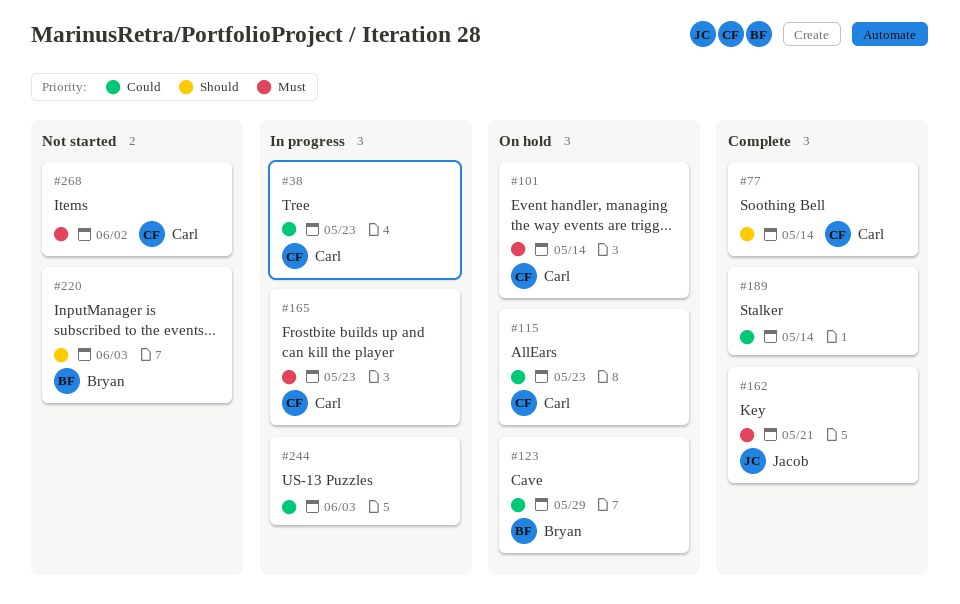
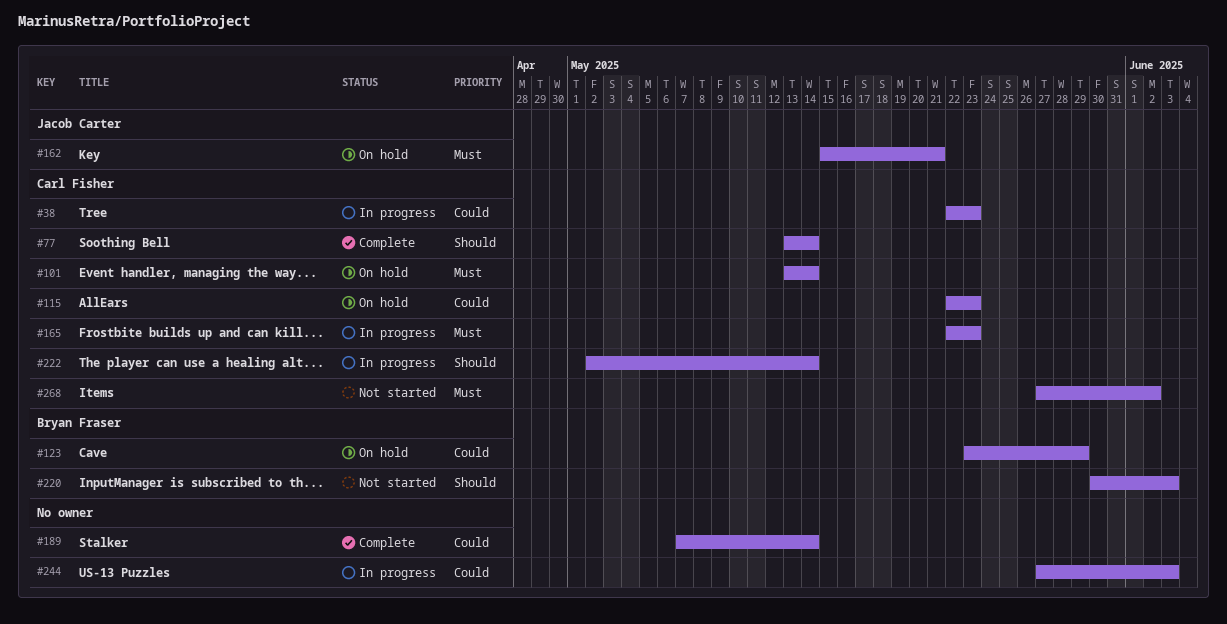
#162, status: Complete -> On hold
#222: none -> present

